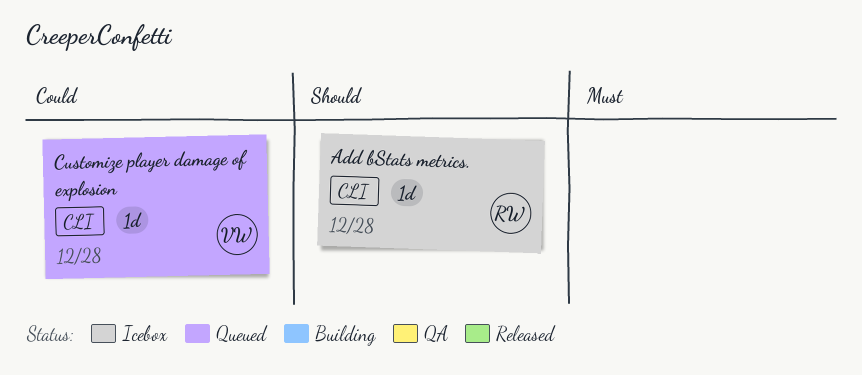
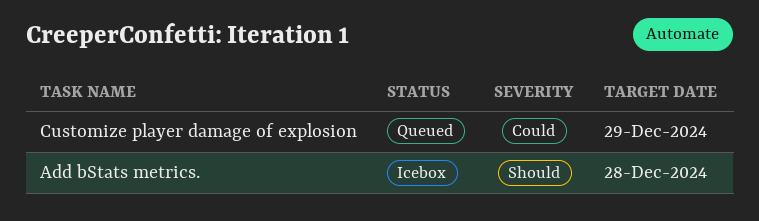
Customize player damage of explosion, due: Dec 28 -> Dec 29

